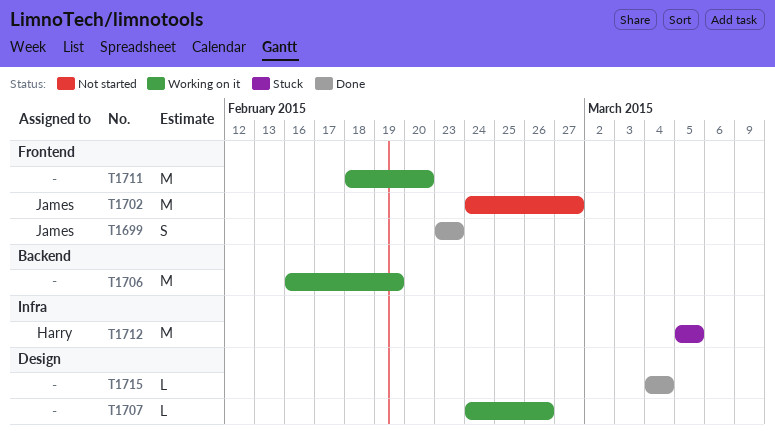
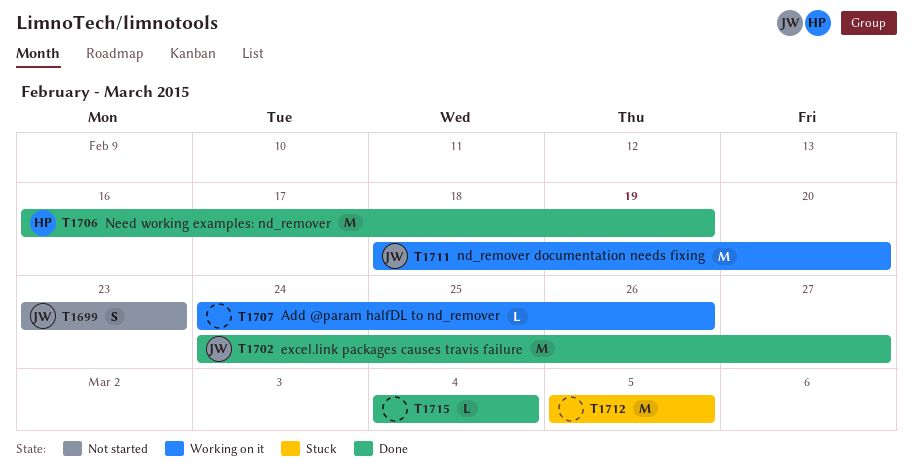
T1699, status: Done -> Not started
T1702, status: Not started -> Done
T1706, status: Working on it -> Done
T1706, owner: none -> Harry
T1711, owner: none -> James
T1712, owner: Harry -> none

